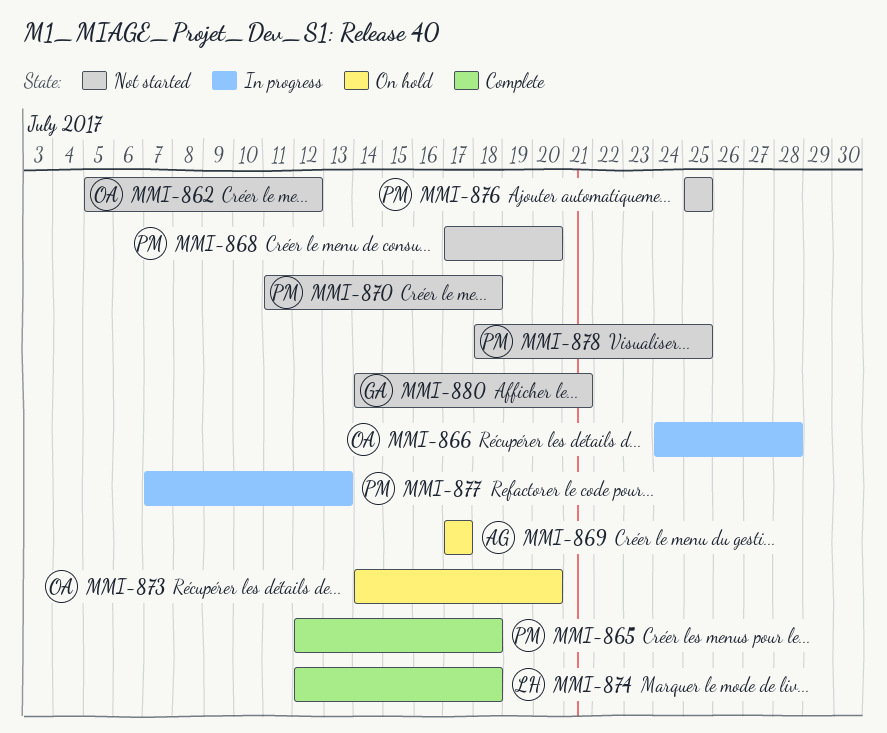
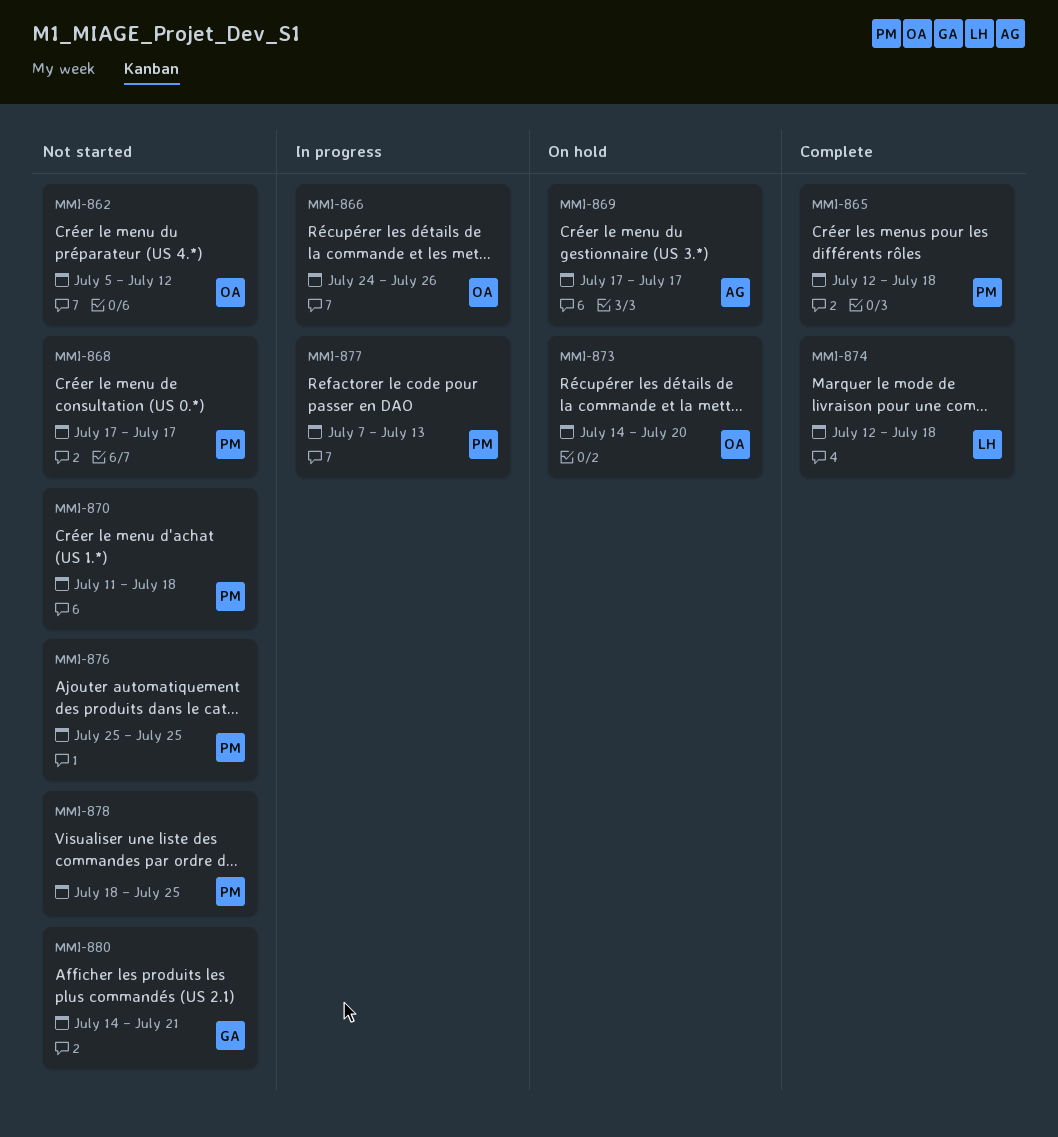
MMI-866, due: Jul 28 -> Jul 26
MMI-868, due: Jul 20 -> Jul 17

